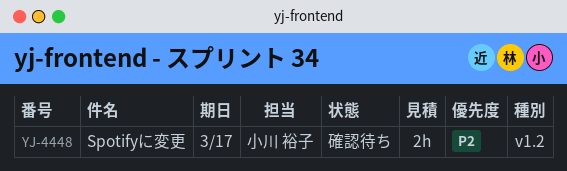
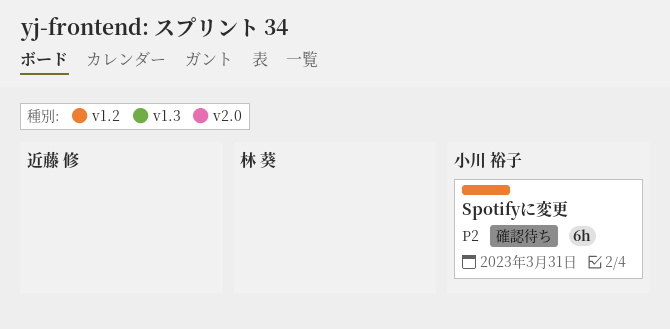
Spotifyに変更, estimate: 2h -> 6h
Spotifyに変更, due: Mar 17 -> Mar 31

